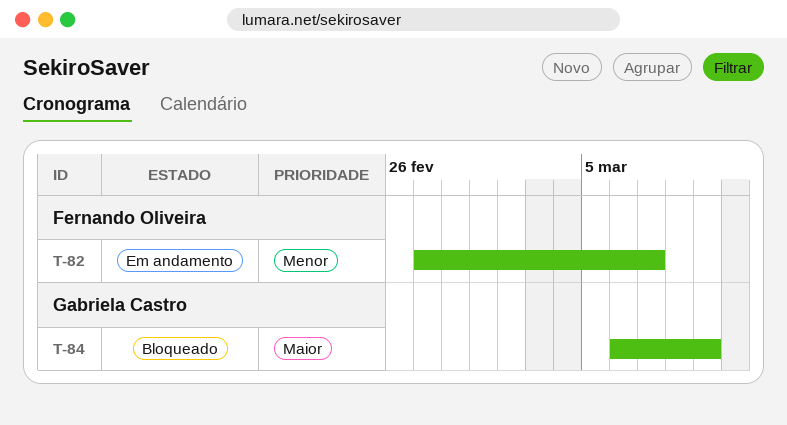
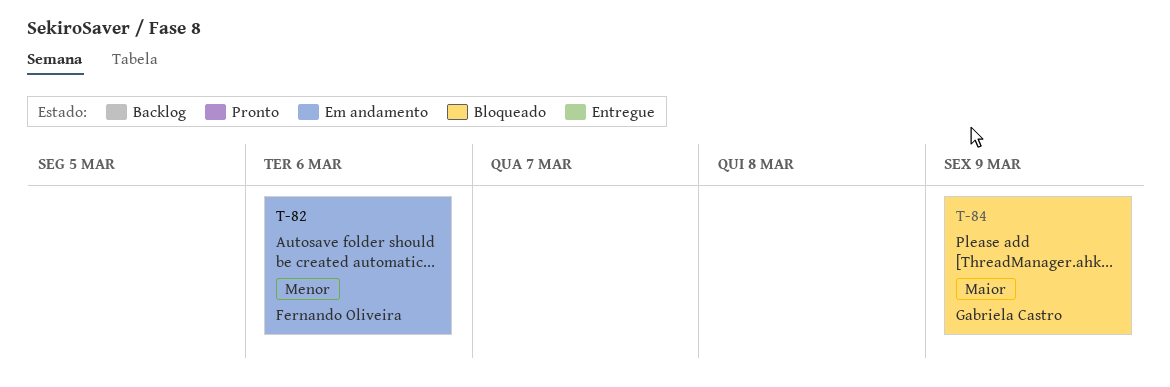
T-82, due: Mar 7 -> Mar 6

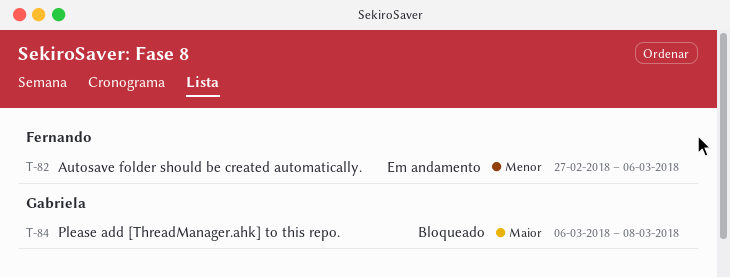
T-84, due: Mar 9 -> Mar 8

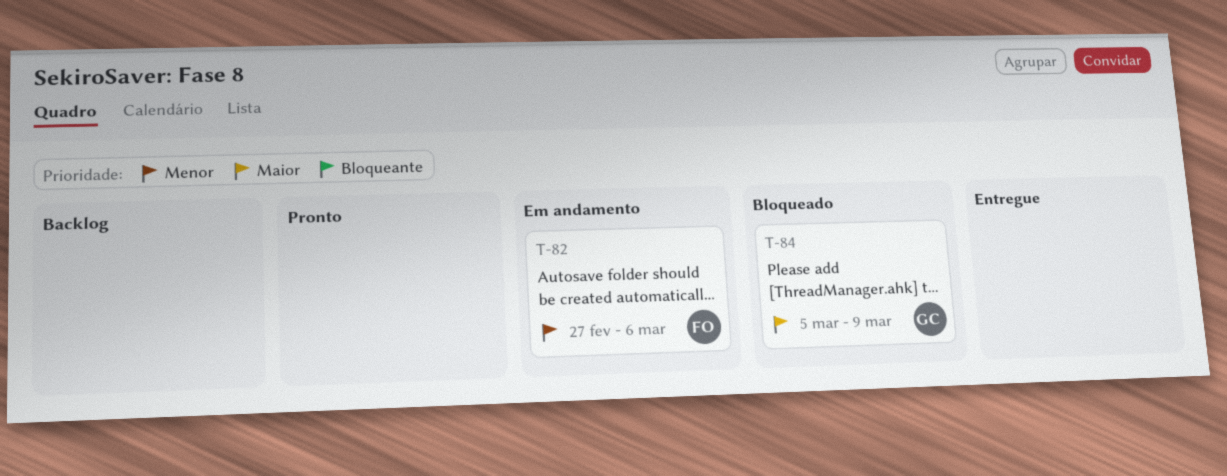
T-84, start: Mar 6 -> Mar 5
T-84, due: Mar 8 -> Mar 9

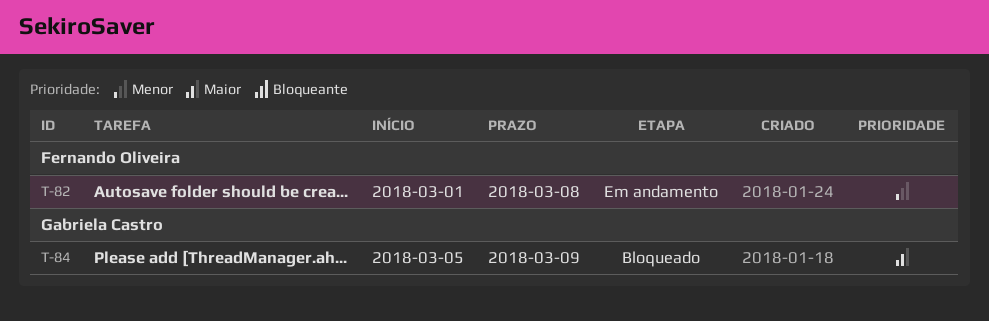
T-82, start: Feb 27 -> Mar 1
T-82, due: Mar 6 -> Mar 8

